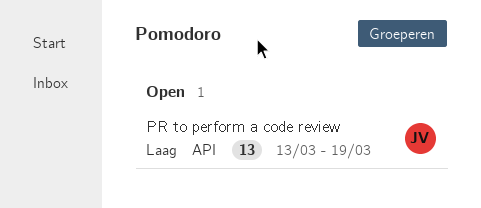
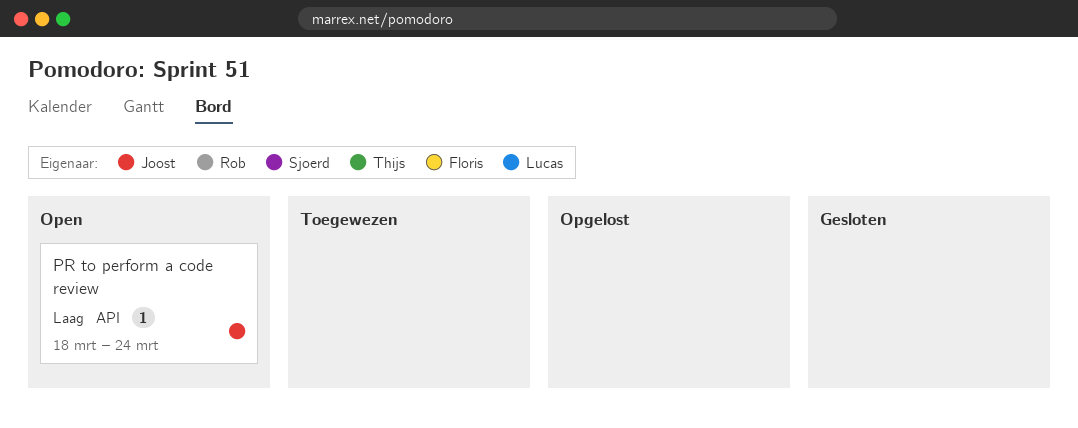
PR to perform a code review, estimate: 13 -> 1
PR to perform a code review, start: Mar 13 -> Mar 18
PR to perform a code review, due: Mar 19 -> Mar 24

